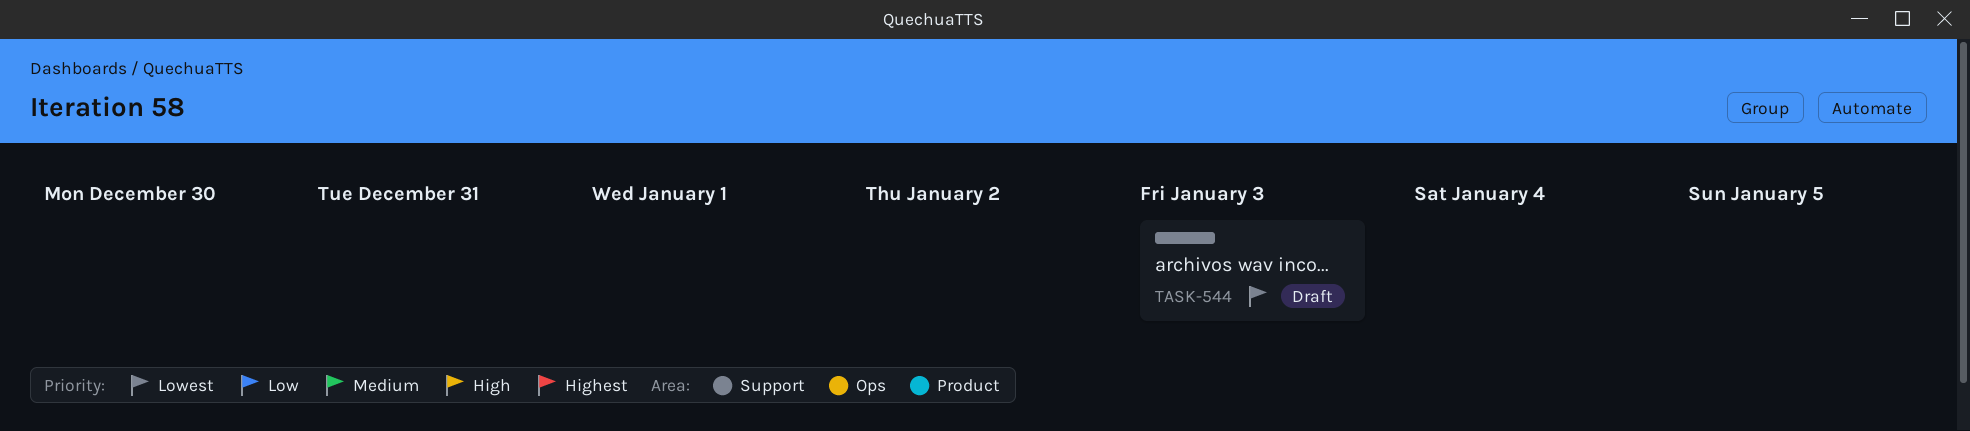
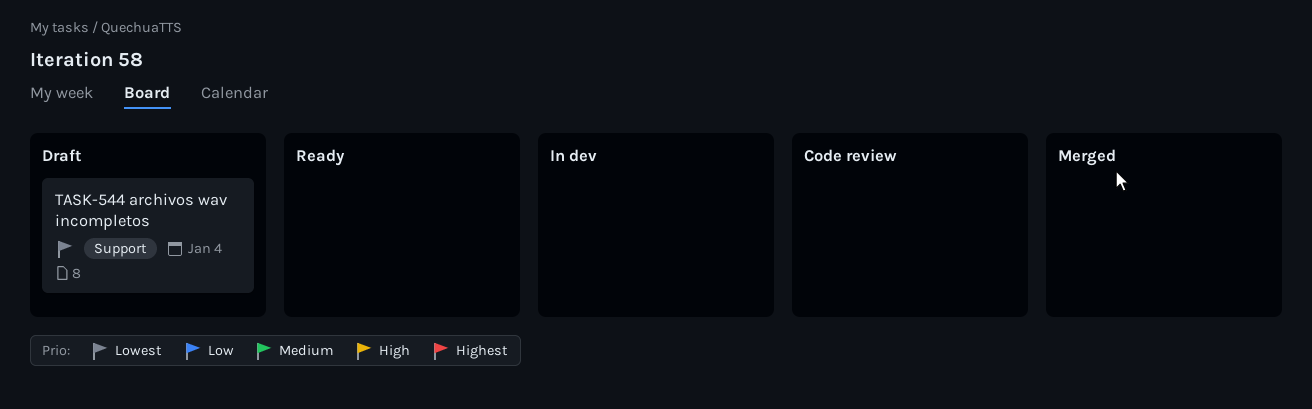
TASK-544, due: Jan 3 -> Jan 4

